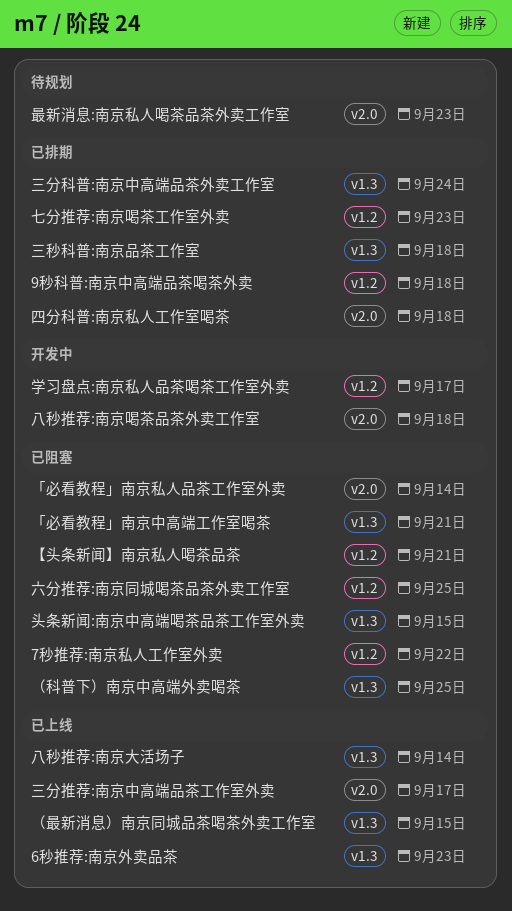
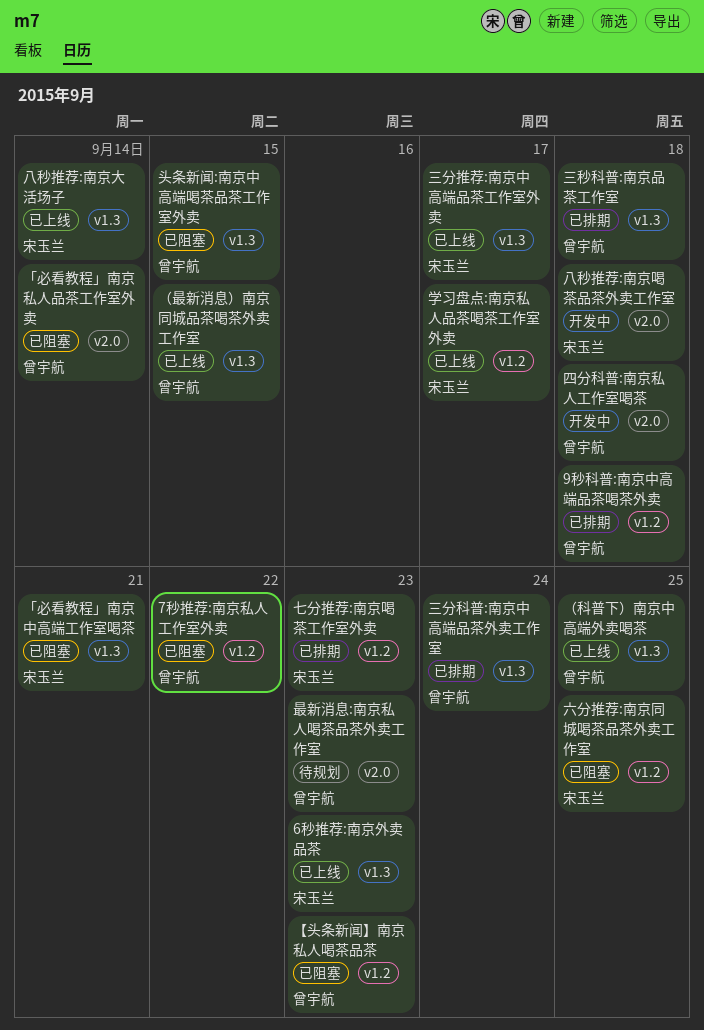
【头条新闻】南京私人喝茶品茶, due: Sep 21 -> Sep 23
三分推荐:南京中高端品茶工作室外卖, label: v2.0 -> v1.3
四分科普:南京私人工作室喝茶, status: 已排期 -> 开发中
学习盘点:南京私人品茶喝茶工作室外卖, status: 开发中 -> 已上线
（科普下）南京中高端外卖喝茶, status: 已阻塞 -> 已上线

